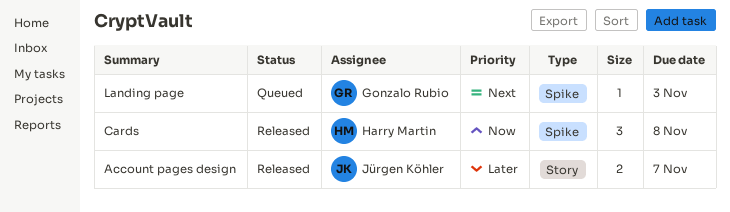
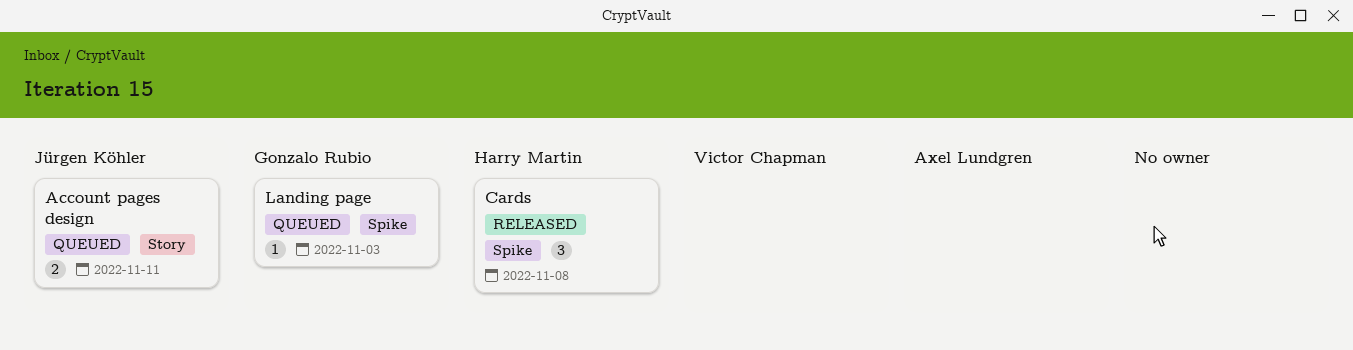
Account pages design, status: Released -> Queued
Account pages design, due: Nov 7 -> Nov 11

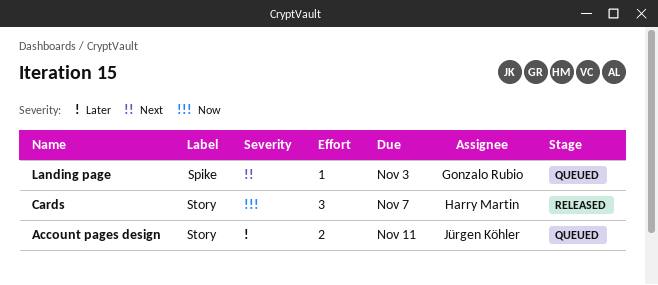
Cards, label: Spike -> Story
Cards, due: Nov 8 -> Nov 7

